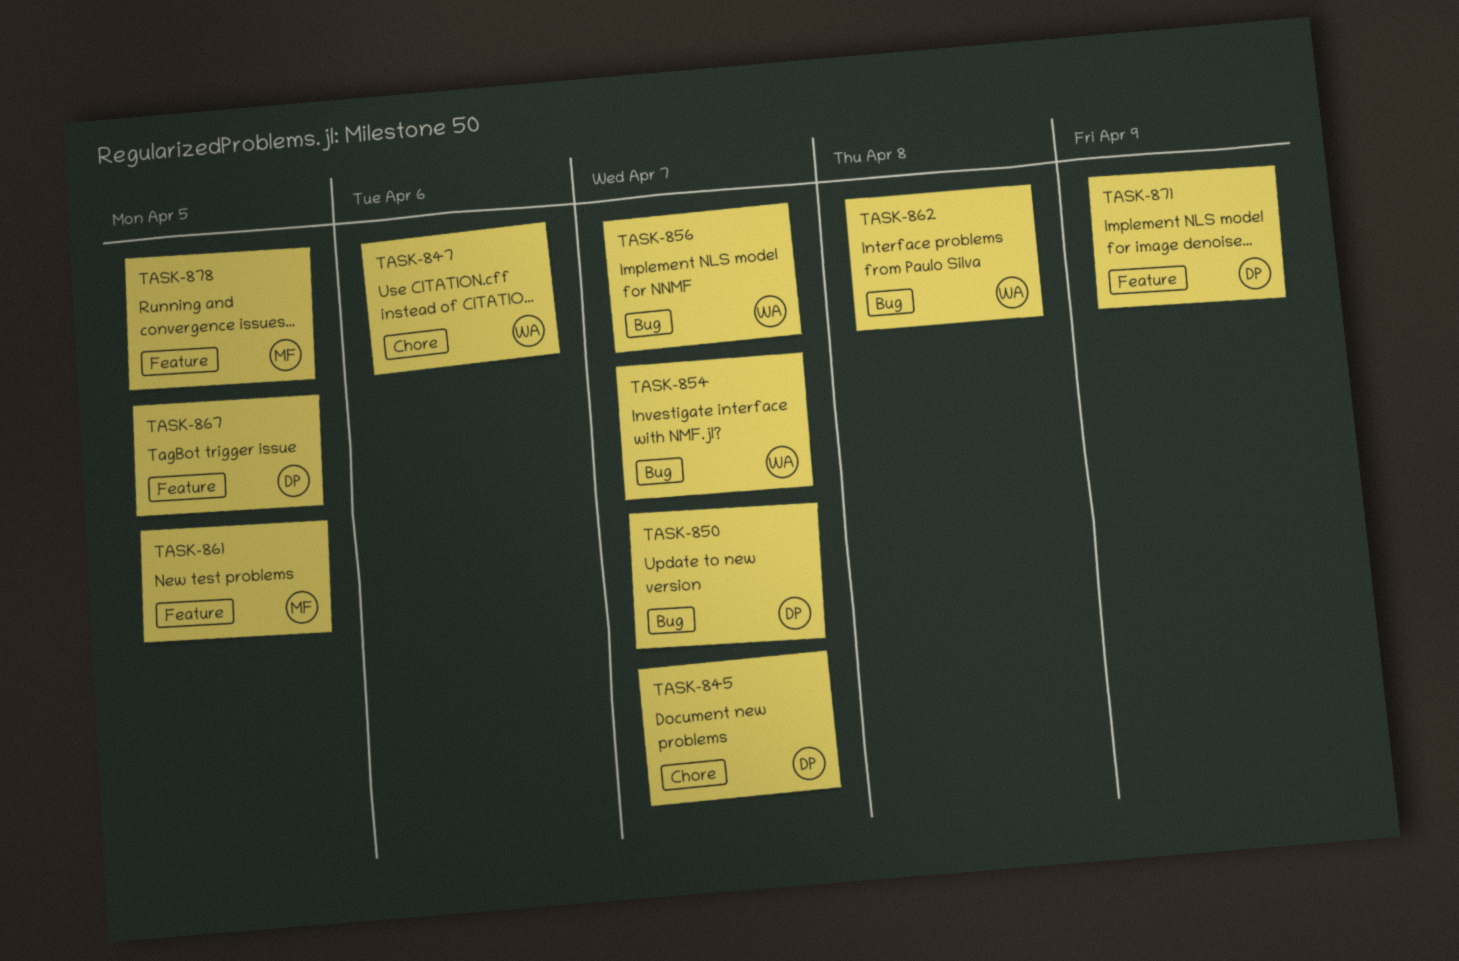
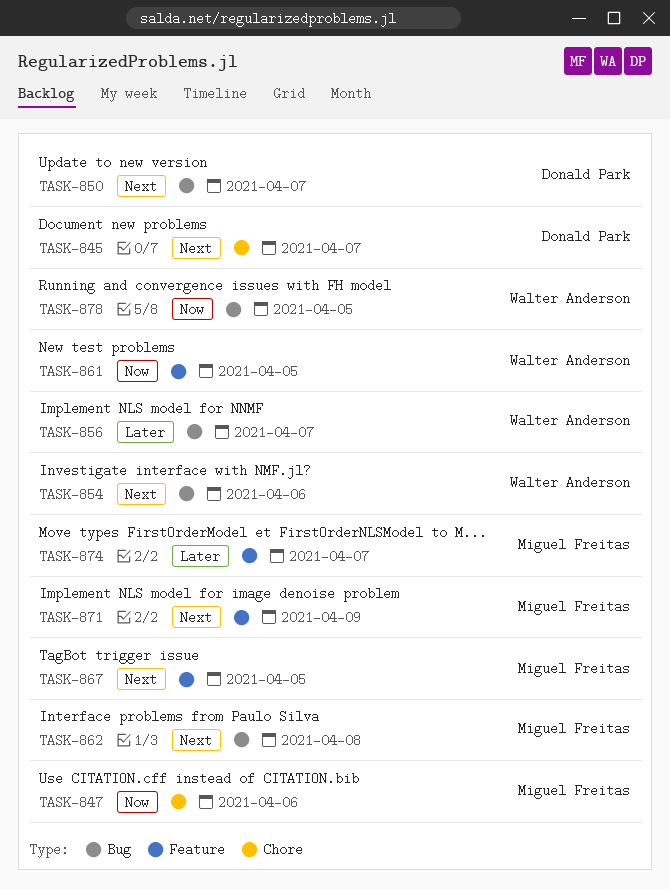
TASK-847, owner: Walter Anderson -> Miguel Freitas
TASK-854, due: Apr 7 -> Apr 6
TASK-861, owner: Miguel Freitas -> Walter Anderson
TASK-862, owner: Walter Anderson -> Miguel Freitas
TASK-867, owner: Donald Park -> Miguel Freitas
TASK-871, owner: Donald Park -> Miguel Freitas
TASK-874: none -> present
TASK-878, owner: Miguel Freitas -> Walter Anderson
TASK-878, label: Feature -> Bug

